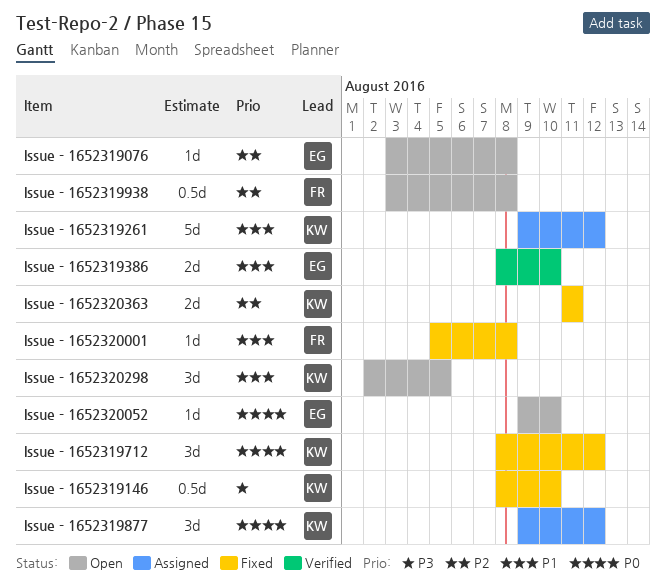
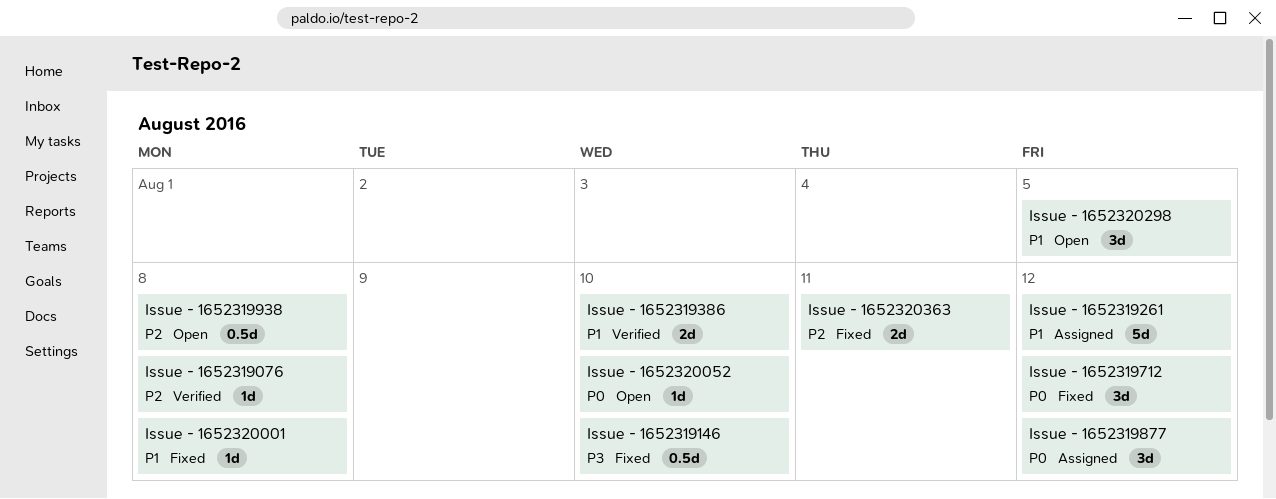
Issue - 1652319076, status: Open -> Verified

